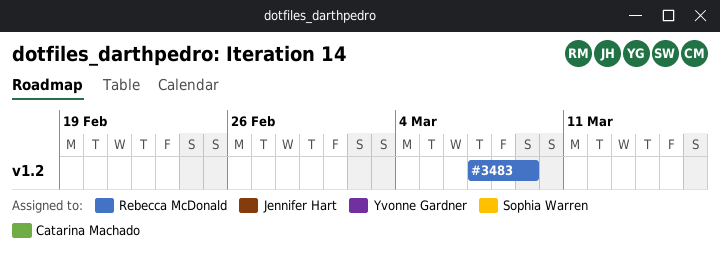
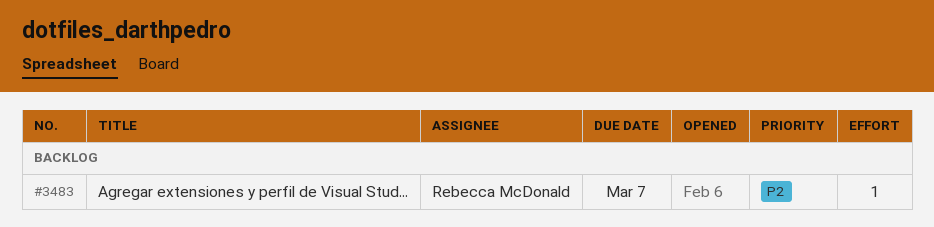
#3483, due: Mar 9 -> Mar 7

